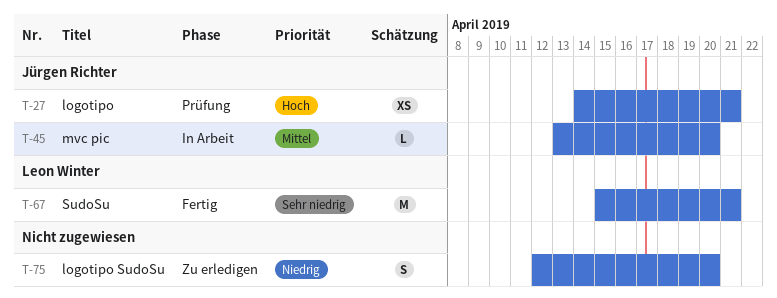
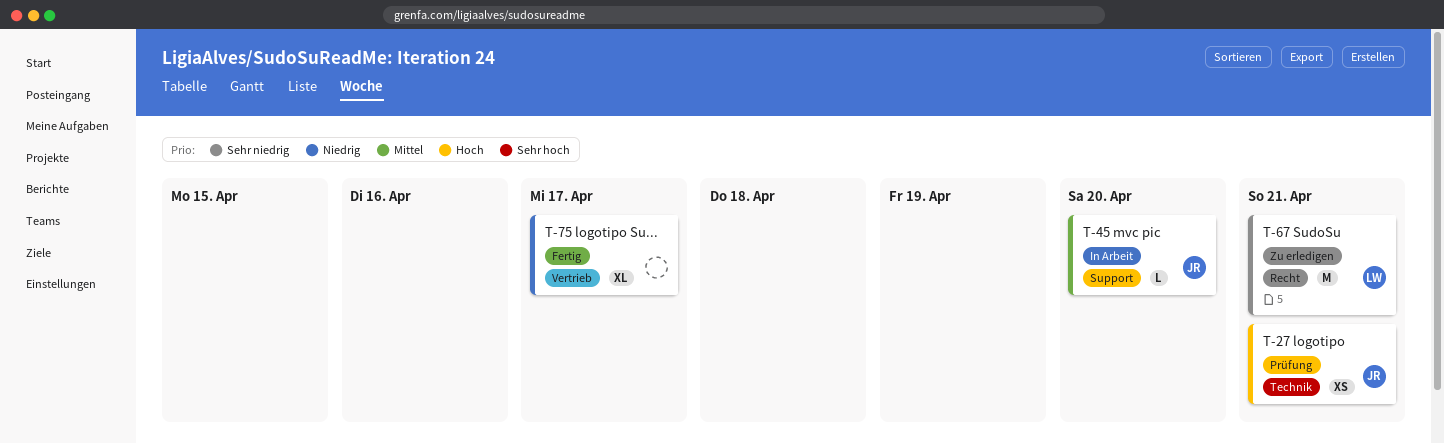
T-67, status: Fertig -> Zu erledigen
T-75, status: Zu erledigen -> Fertig
T-75, estimate: S -> XL
T-75, due: Apr 20 -> Apr 17

